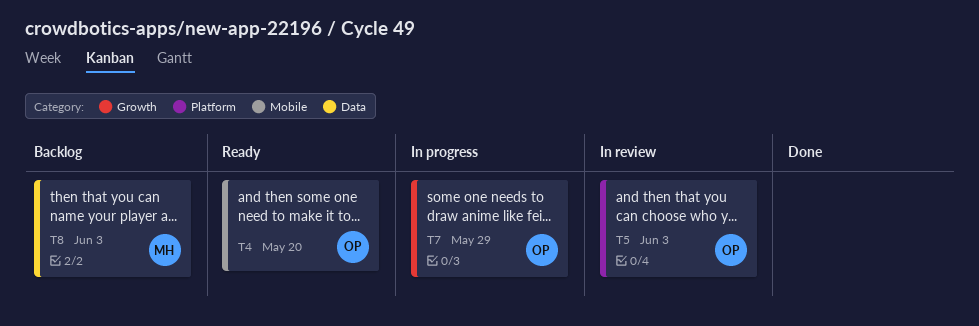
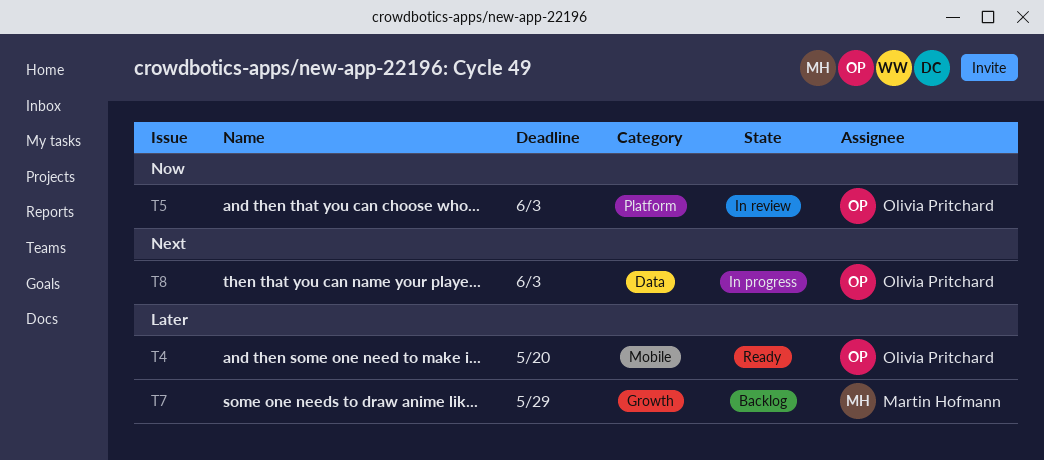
T7, status: In progress -> Backlog
T7, owner: Olivia Pritchard -> Martin Hofmann
T8, status: Backlog -> In progress
T8, owner: Martin Hofmann -> Olivia Pritchard

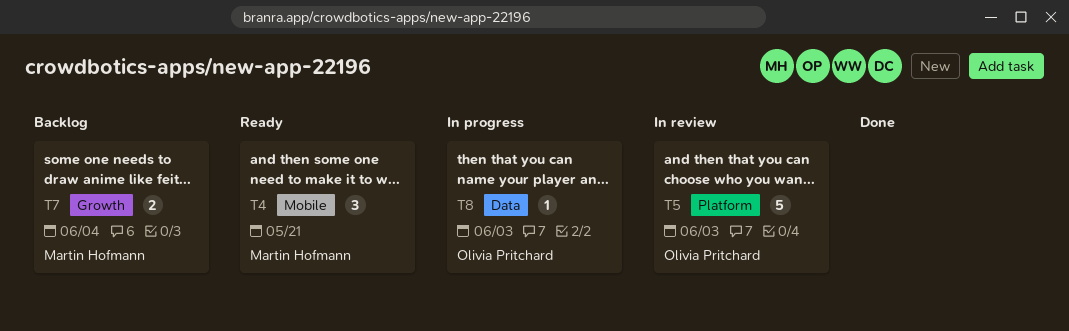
T4, owner: Olivia Pritchard -> Martin Hofmann
T4, due: May 20 -> May 21
T7, due: May 29 -> Jun 4

